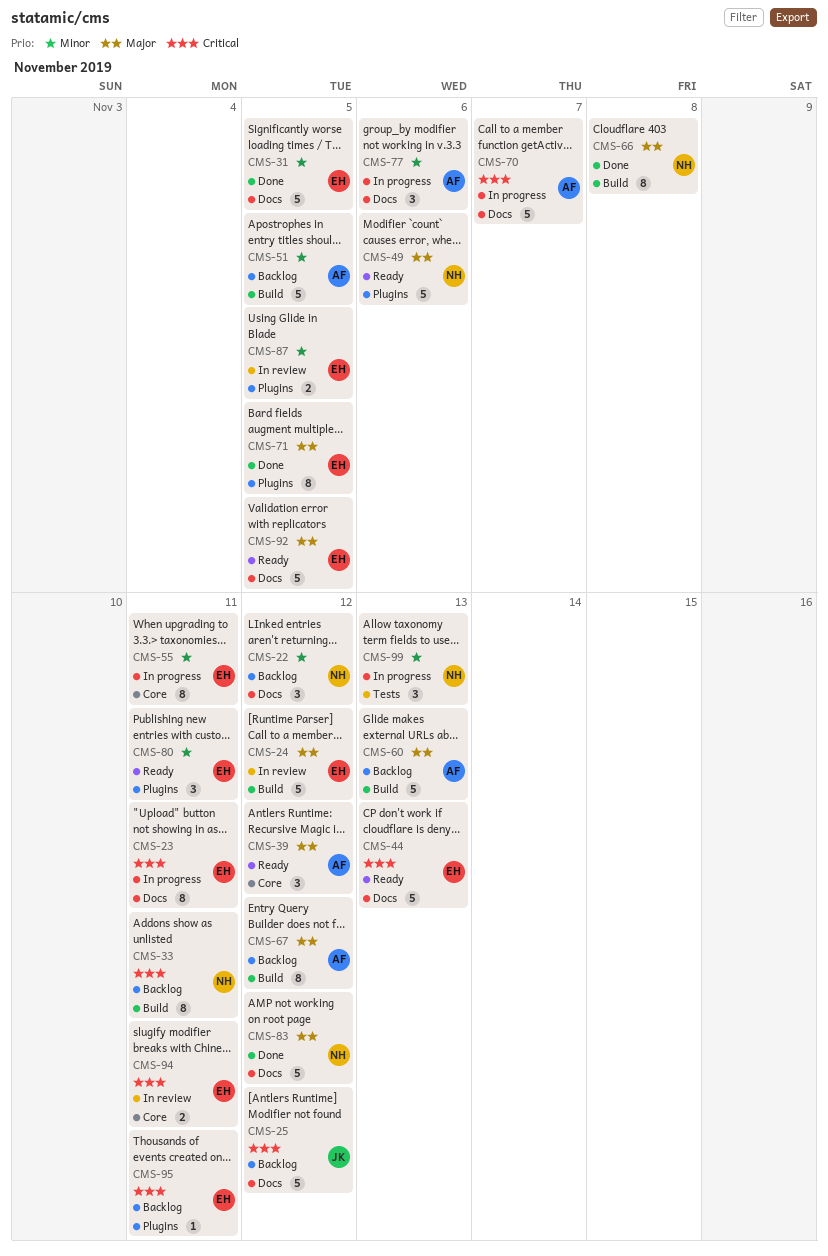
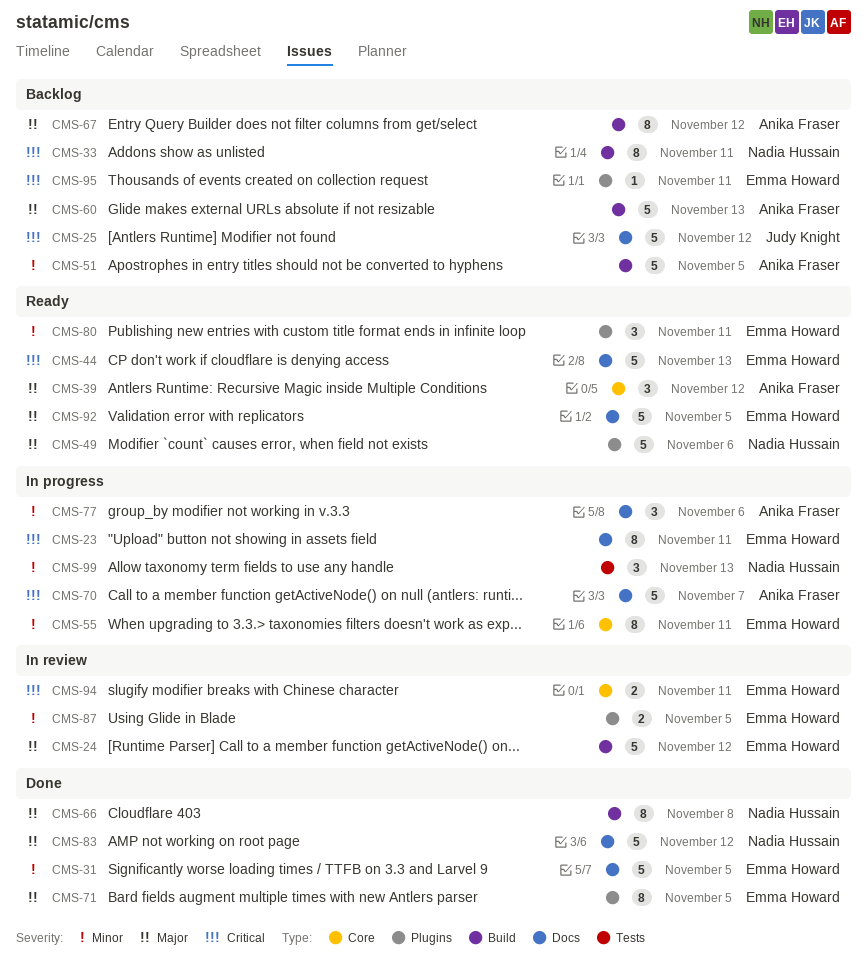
CMS-22: present -> none

